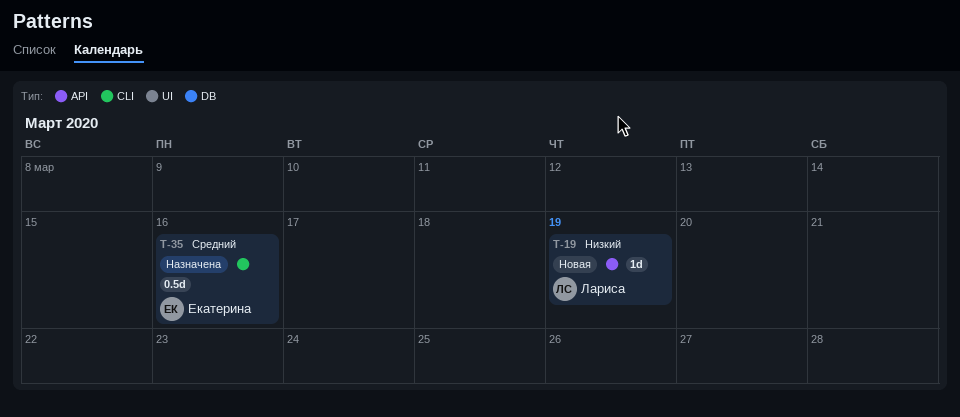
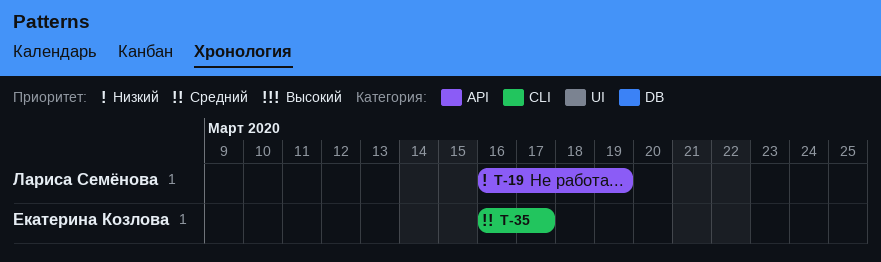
T-35, due: Mar 16 -> Mar 17

